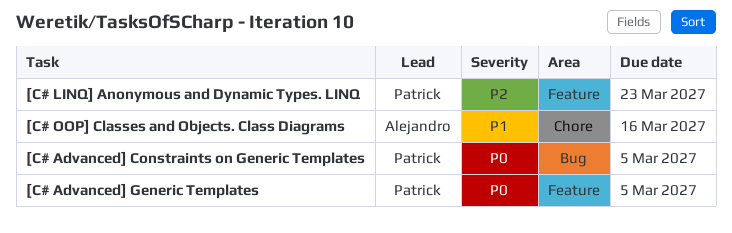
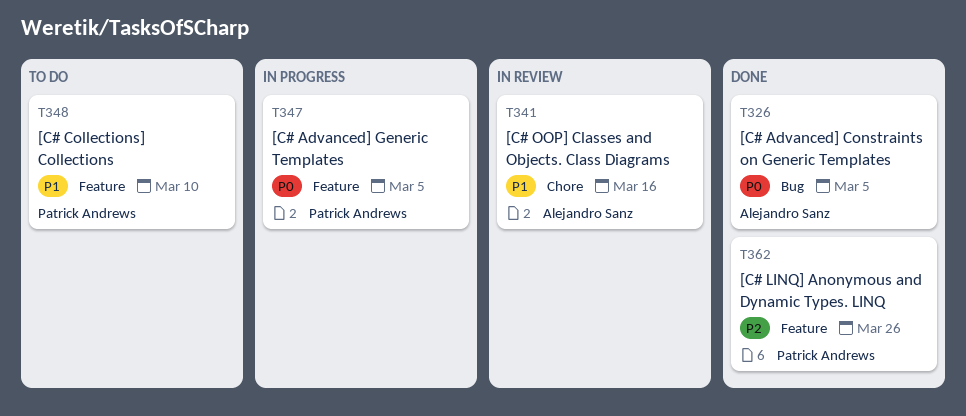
[C# Advanced] Constraints on Generic Templates, owner: Patrick Andrews -> Alejandro Sanz
[C# Collections] Collections: none -> present
[C# LINQ] Anonymous and Dynamic Types. LINQ, due: Mar 23 -> Mar 26

